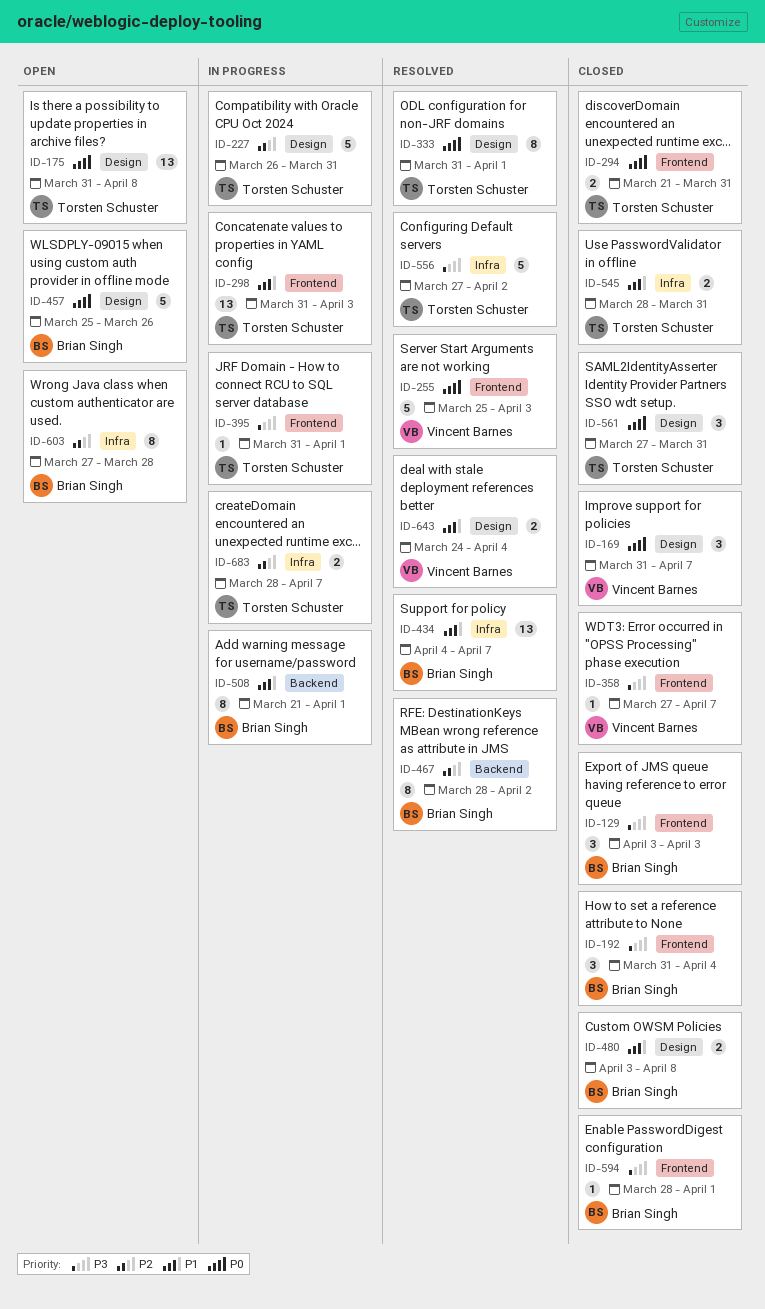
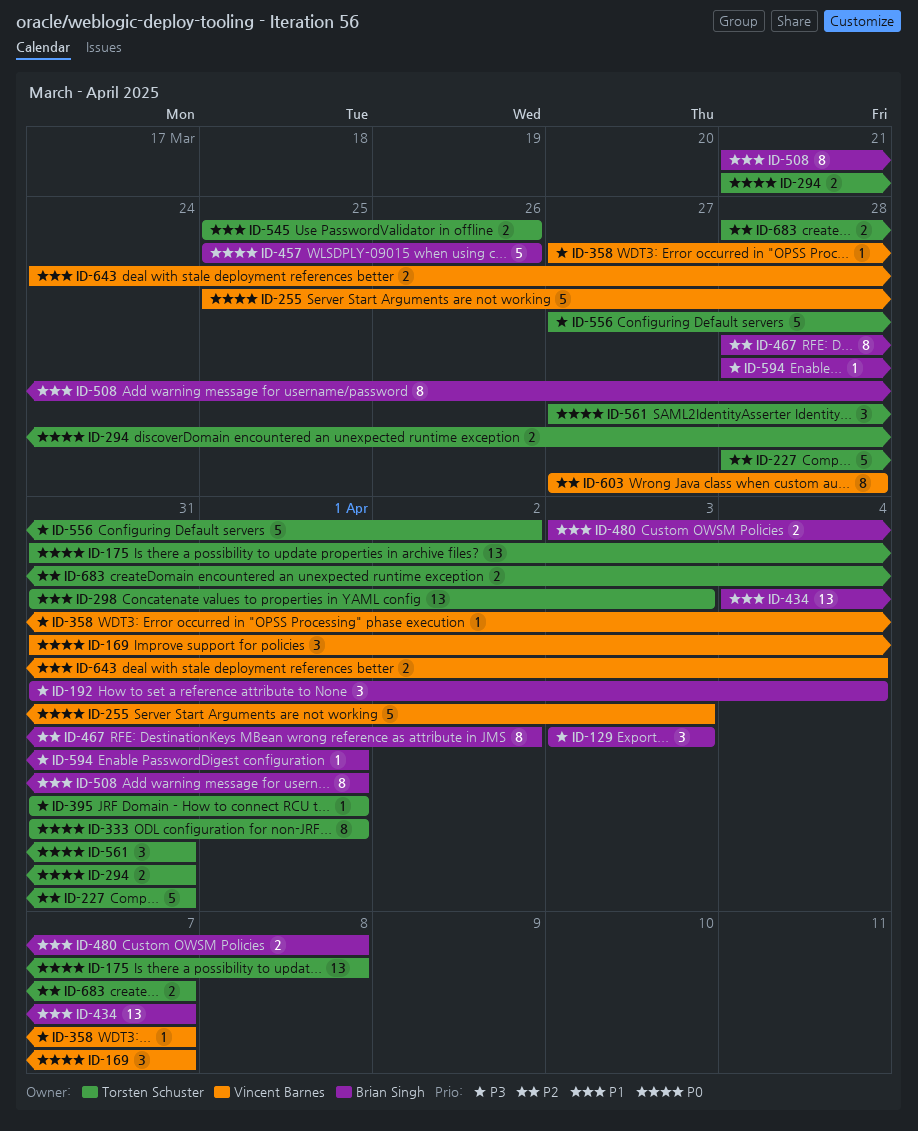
ID-227, start: Mar 26 -> Mar 28
ID-545, start: Mar 28 -> Mar 25
ID-545, due: Mar 31 -> Mar 26
ID-603, owner: Brian Singh -> Vincent Barnes

